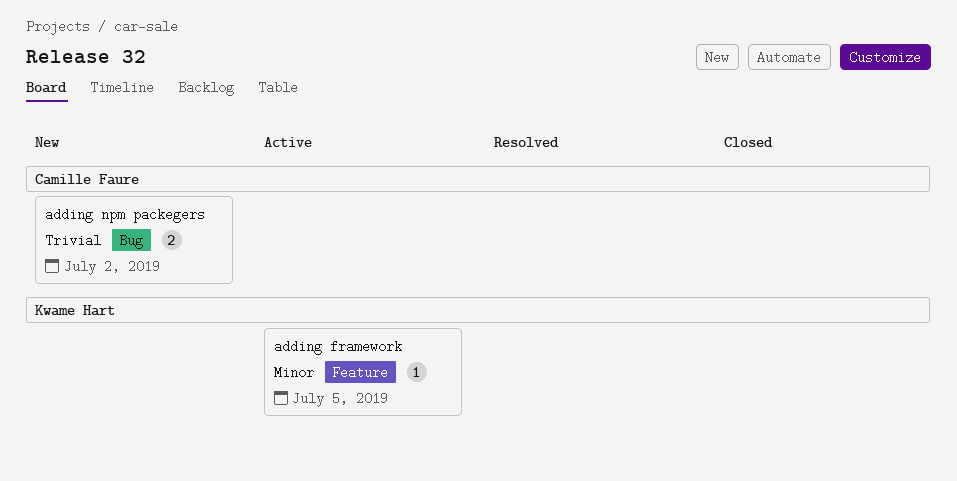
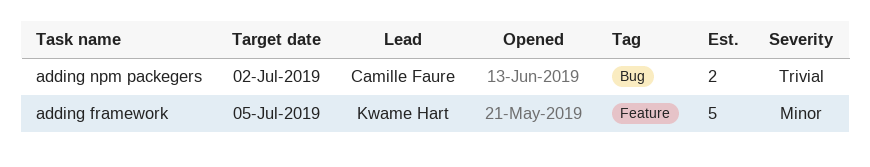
adding framework, estimate: 1 -> 5

